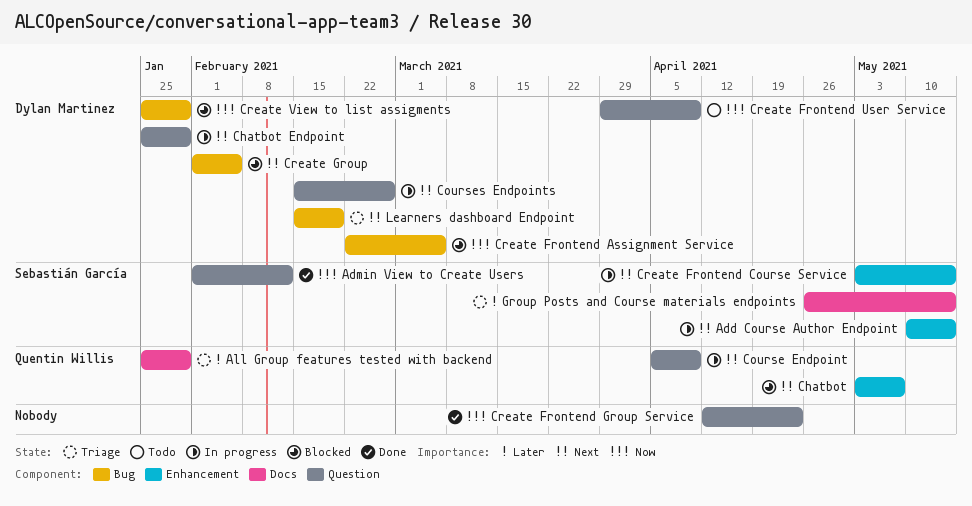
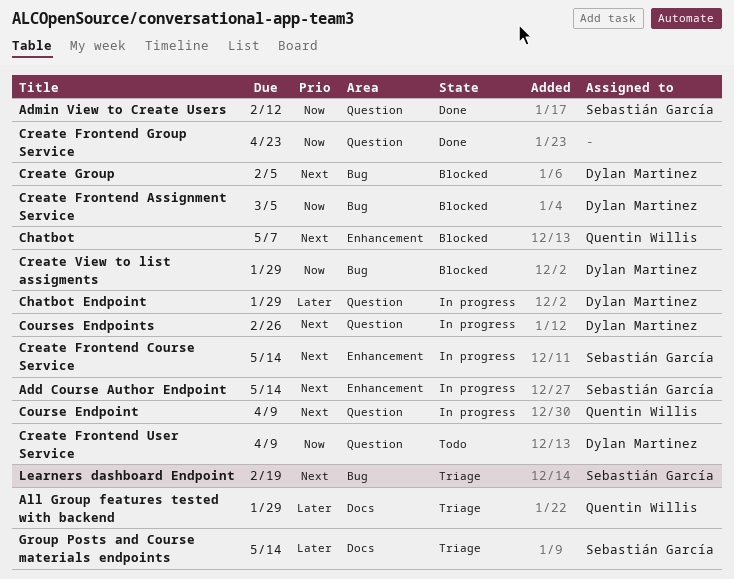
Chatbot Endpoint, priority: Next -> Later
Learners dashboard Endpoint, owner: Dylan Martinez -> Sebastián García

